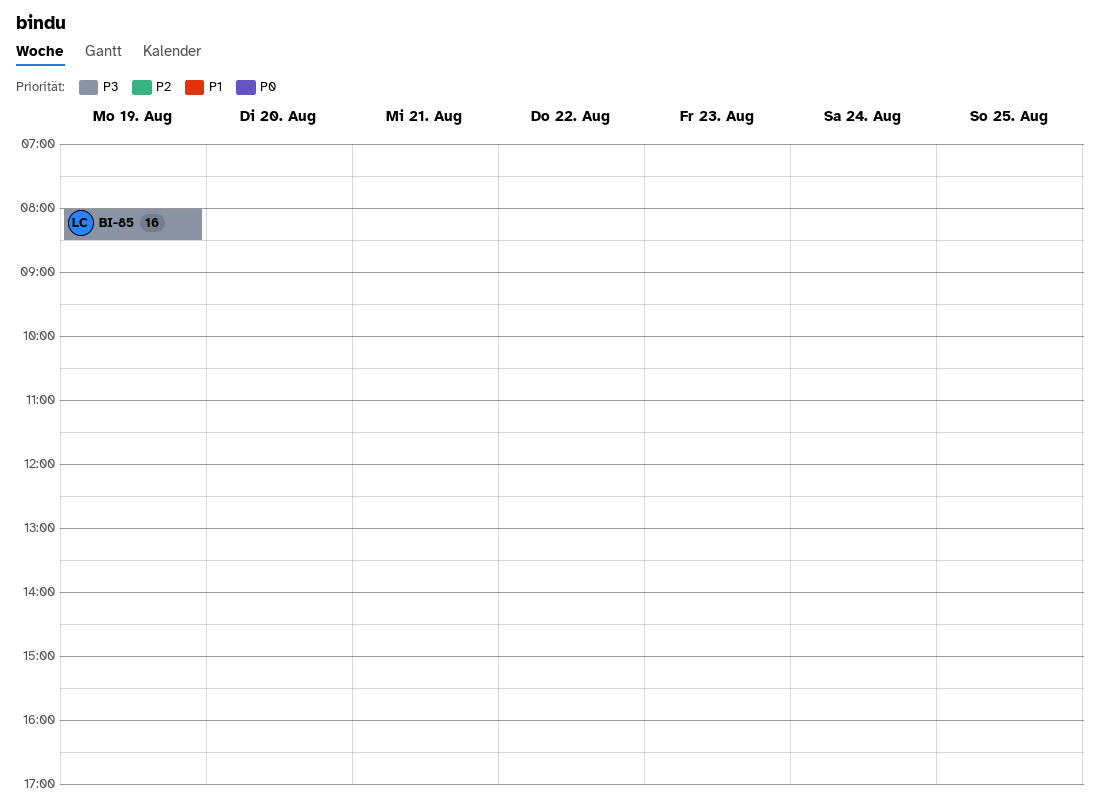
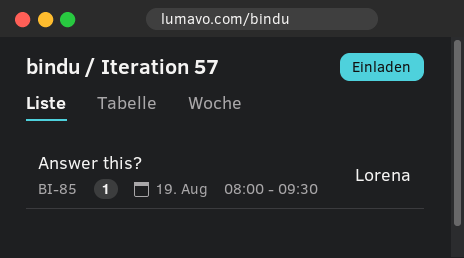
BI-85, estimate: 16 -> 1
BI-85, ends: 08:30 -> 09:30

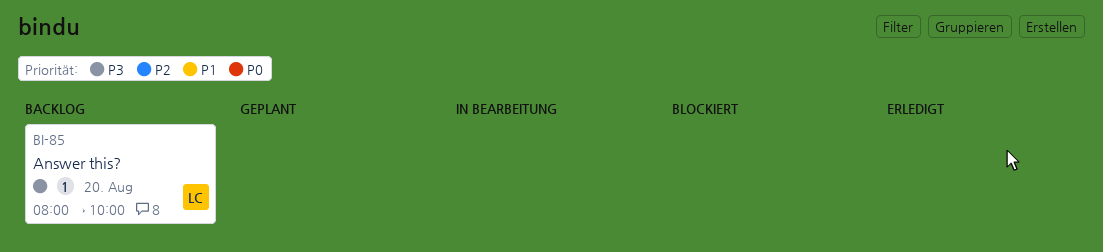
BI-85, day: Aug 19 -> Aug 20
BI-85, ends: 09:30 -> 10:00

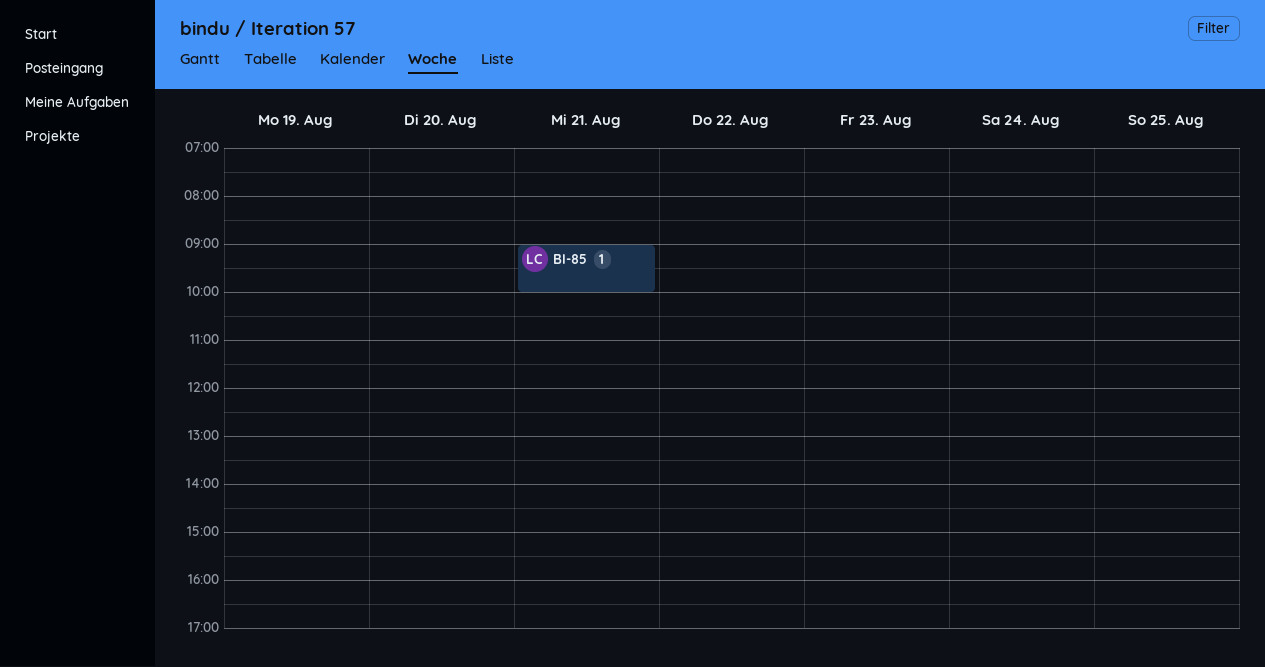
BI-85, day: Aug 20 -> Aug 21
BI-85, begins: 08:00 -> 09:00

